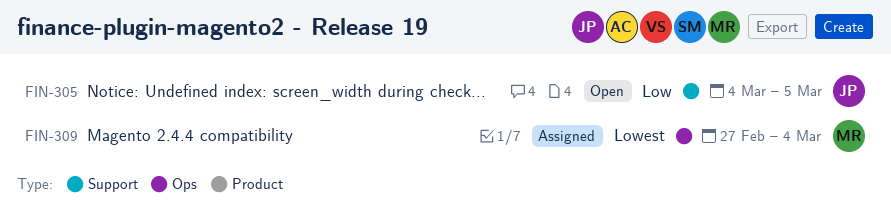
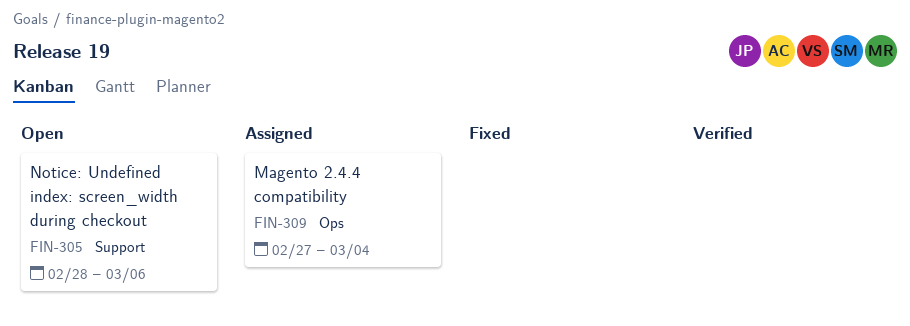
FIN-305, start: Mar 4 -> Feb 28
FIN-305, due: Mar 5 -> Mar 6

